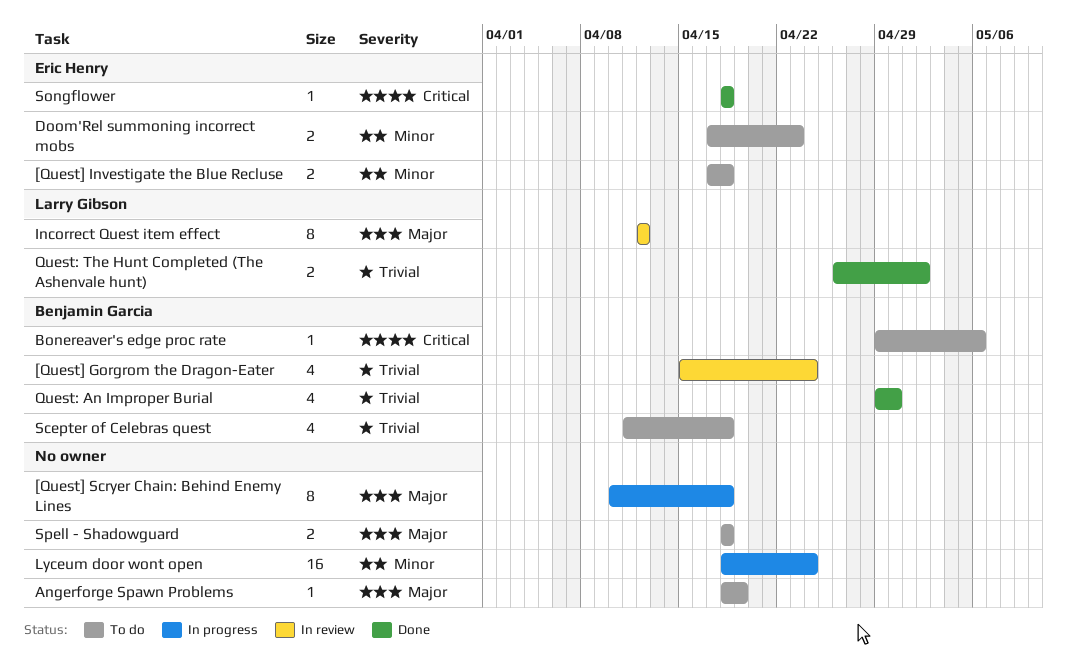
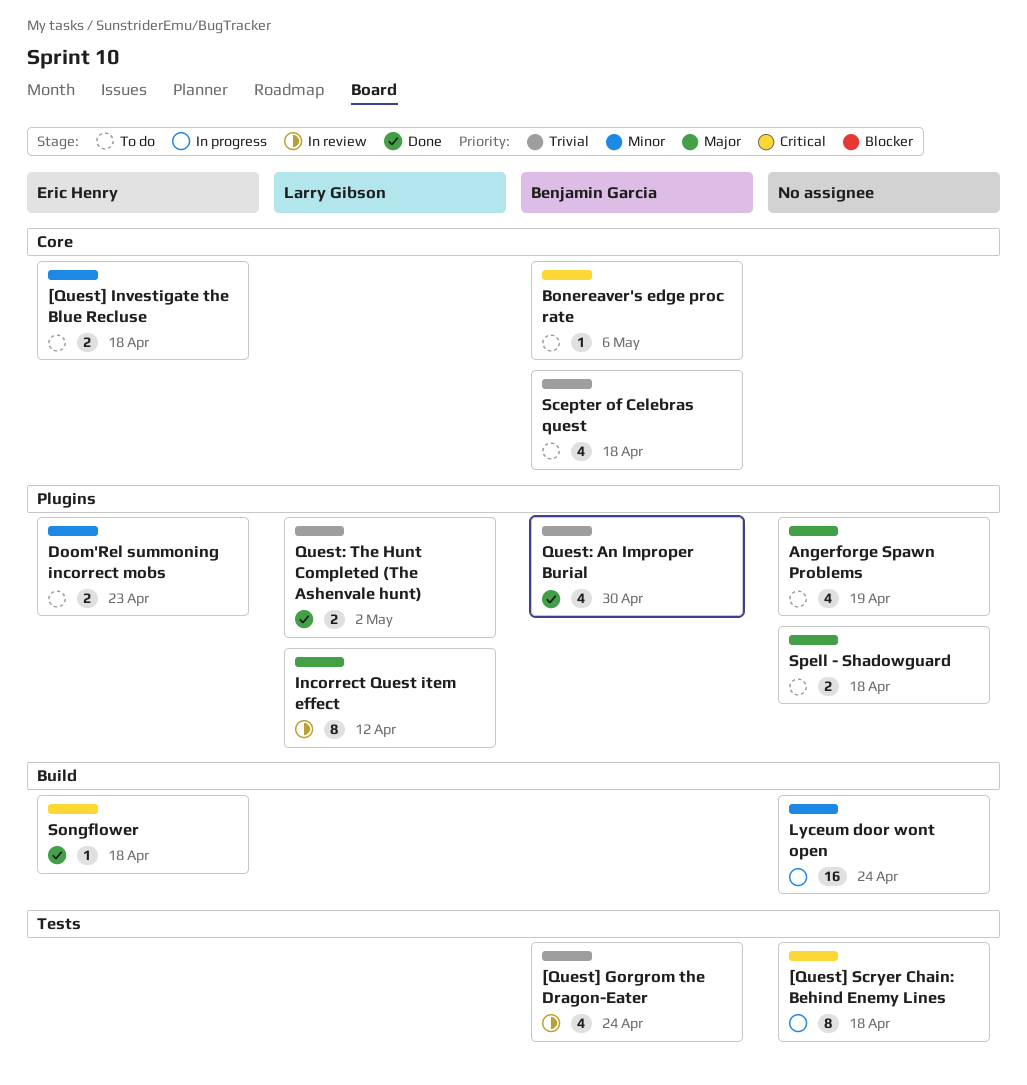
[Quest] Scryer Chain: Behind Enemy Lines, priority: Major -> Critical
Angerforge Spawn Problems, estimate: 1 -> 4

